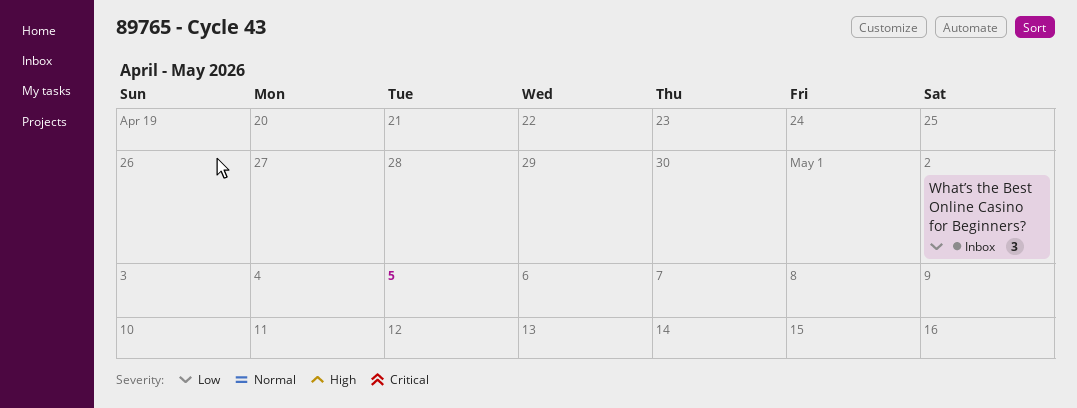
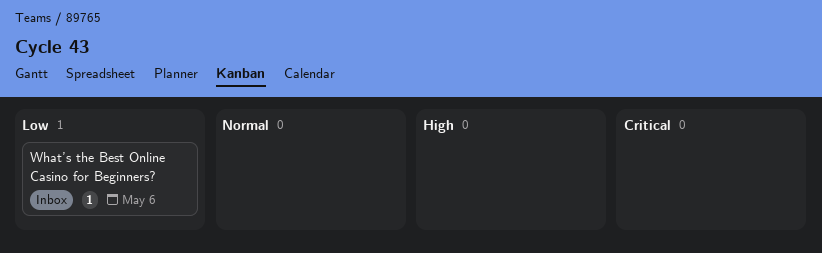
What’s the Best Online Casino for Beginners?, estimate: 3 -> 1
What’s the Best Online Casino for Beginners?, due: May 2 -> May 6

